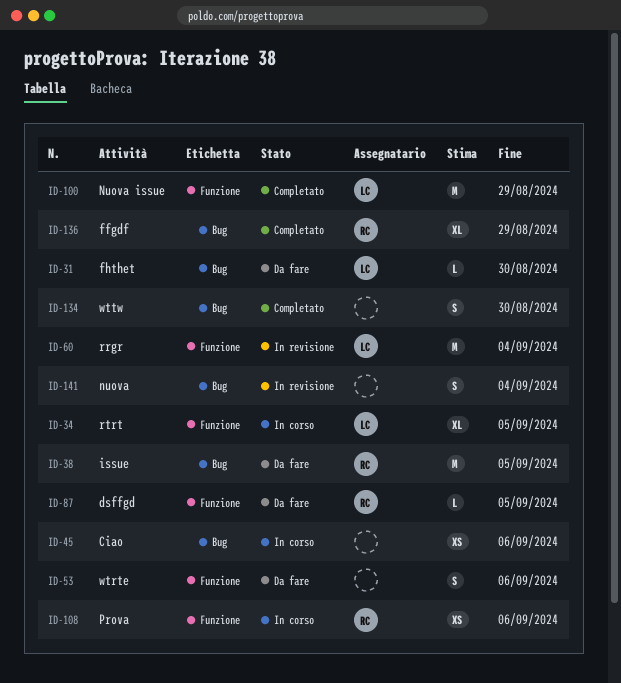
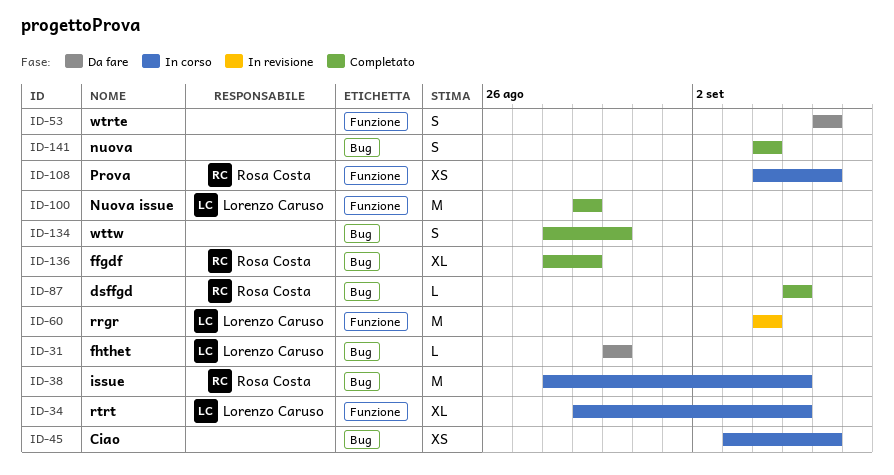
ID-38, status: Da fare -> In corso
ID-87, status: Da fare -> Completato
ID-87, label: Funzione -> Bug
ID-141, status: In revisione -> Completato

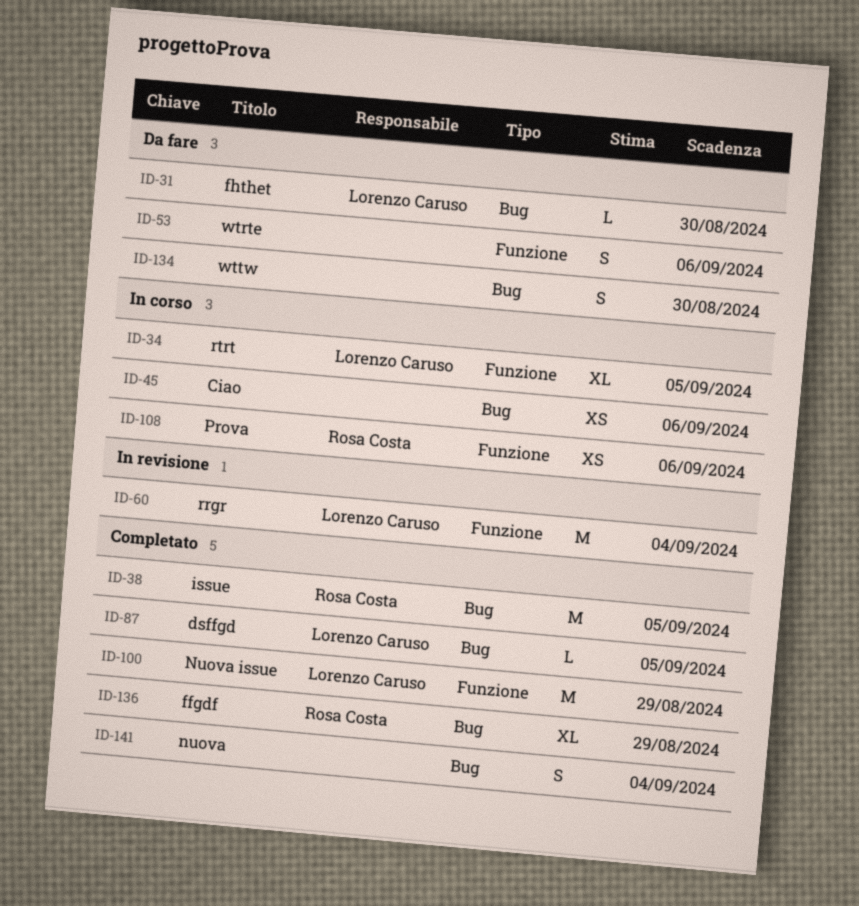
ID-38, status: In corso -> Completato
ID-87, owner: Rosa Costa -> Lorenzo Caruso
ID-134, status: Completato -> Da fare

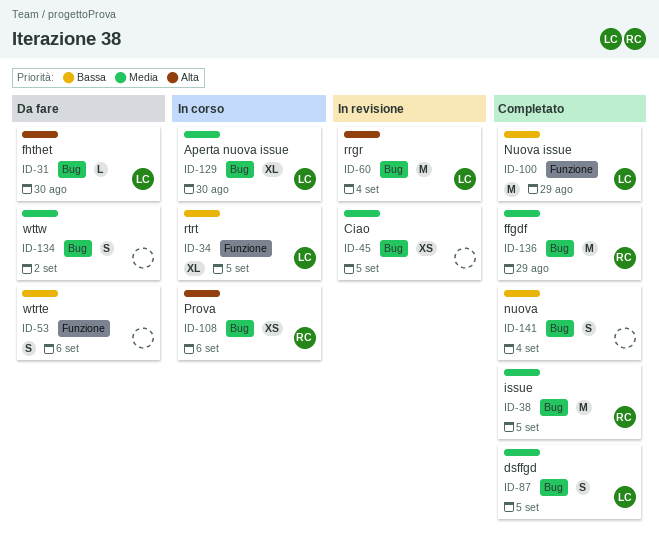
ID-45, status: In corso -> In revisione
ID-45, due: Sep 6 -> Sep 5
ID-60, label: Funzione -> Bug
ID-87, estimate: L -> S
ID-108, label: Funzione -> Bug
ID-129: none -> present
ID-134, due: Aug 30 -> Sep 2
ID-136, estimate: XL -> M

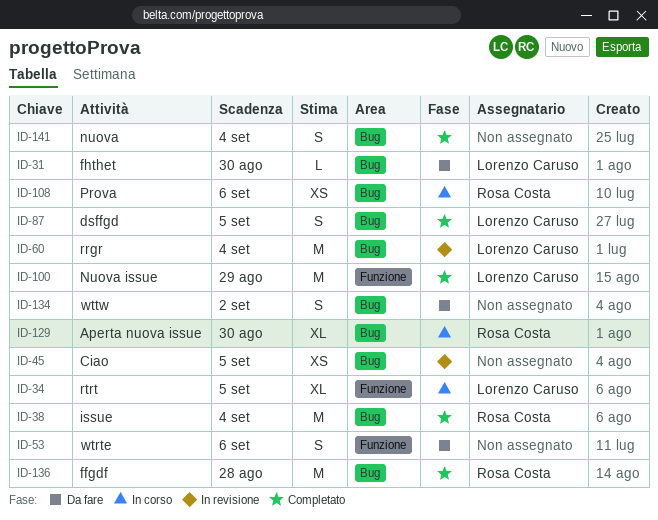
ID-38, due: Sep 5 -> Sep 4
ID-129, owner: Lorenzo Caruso -> Rosa Costa
ID-136, due: Aug 29 -> Aug 28

